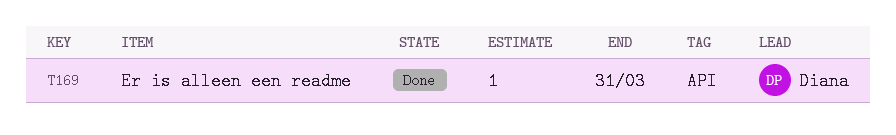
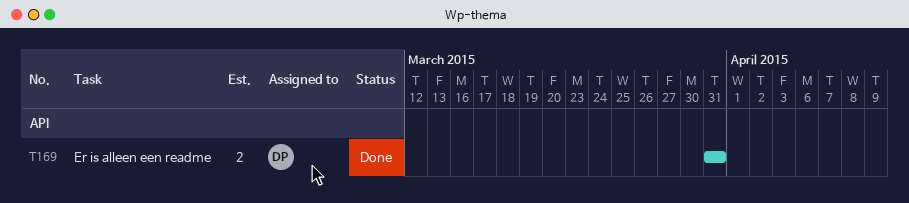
T169, estimate: 1 -> 2

